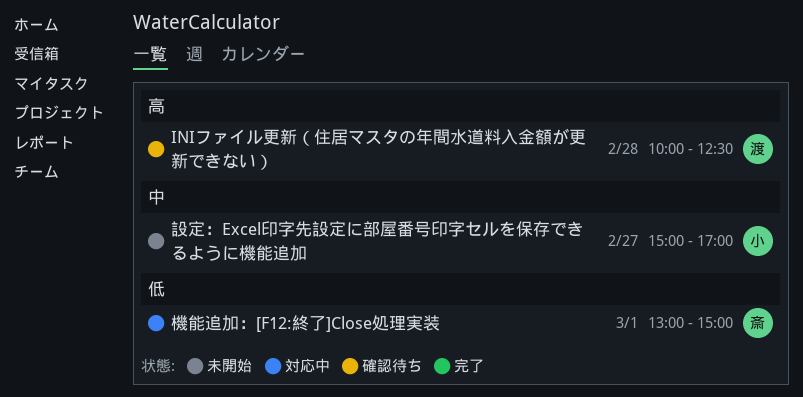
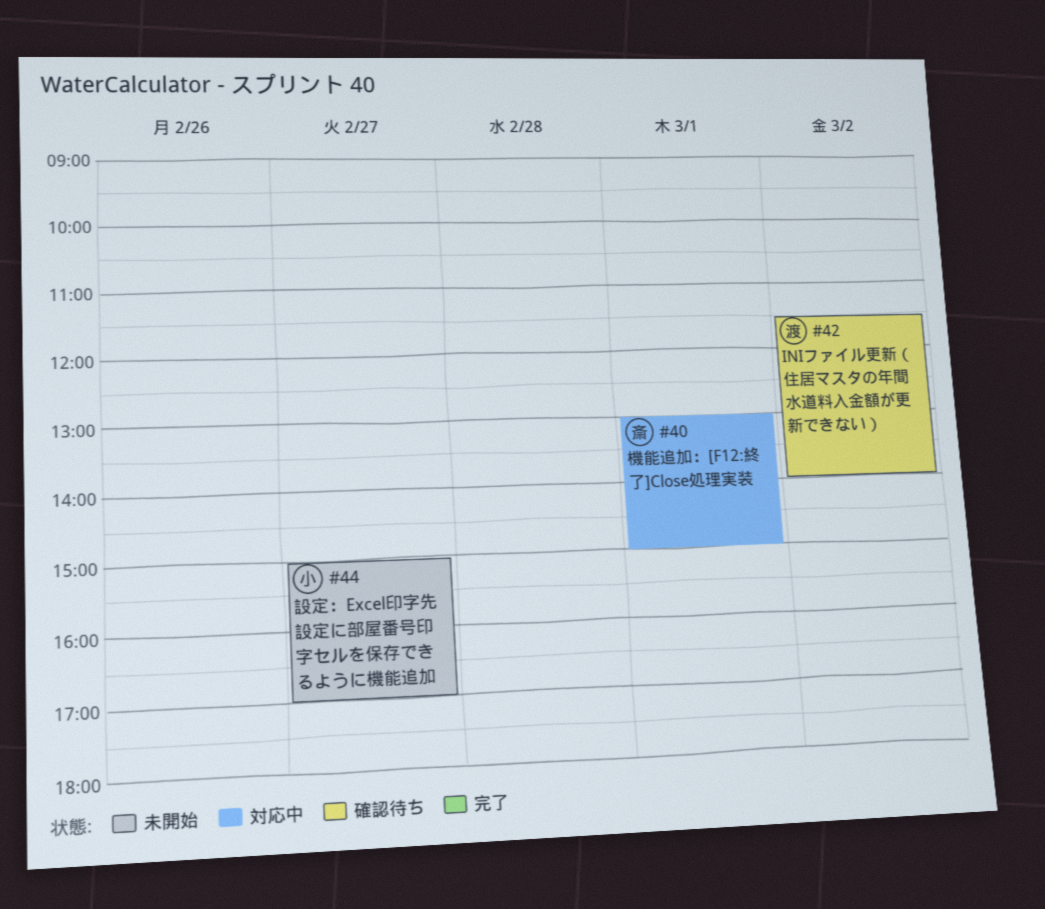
INIファイル更新（住居マスタの年間水道料入金額が更新できない）, day: Feb 28 -> Mar 2
INIファイル更新（住居マスタの年間水道料入金額が更新できない）, begins: 10:00 -> 11:30
INIファイル更新（住居マスタの年間水道料入金額が更新できない）, ends: 12:30 -> 14:00

